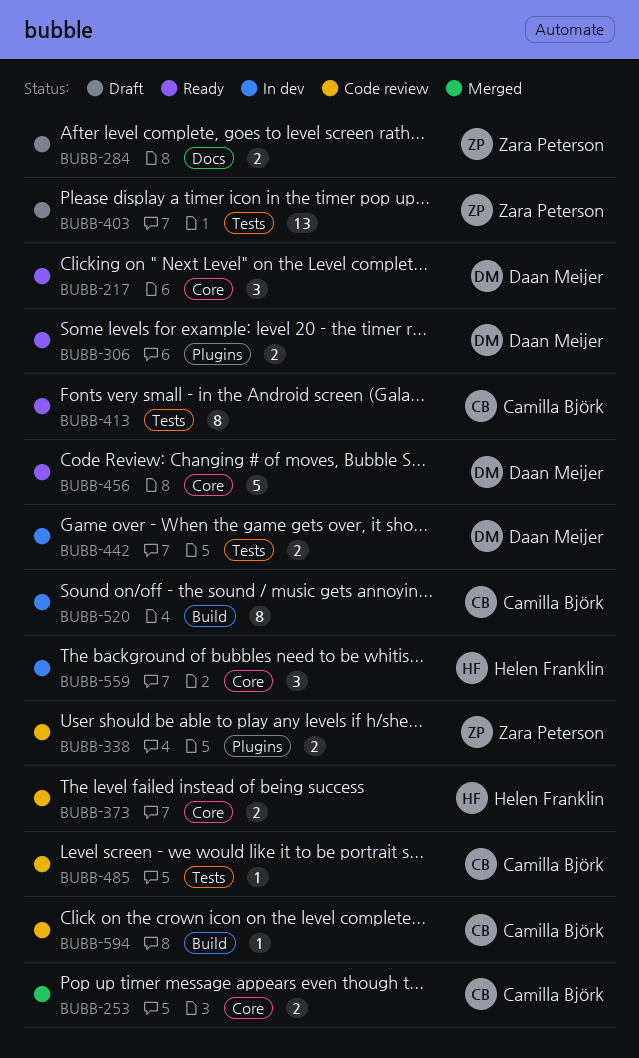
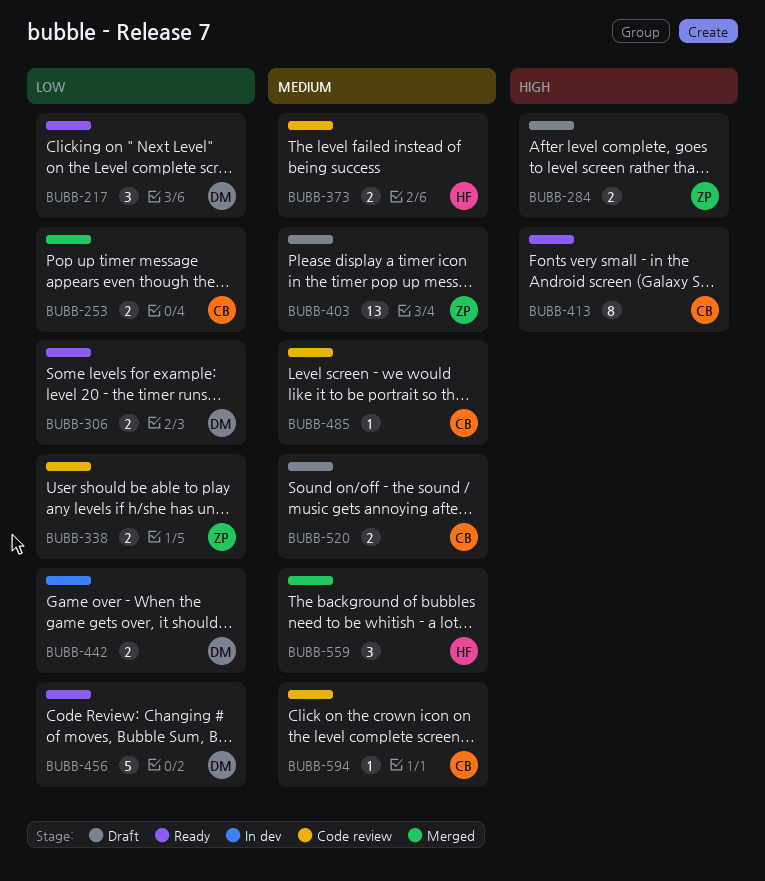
BUBB-520, status: In dev -> Draft
BUBB-520, estimate: 8 -> 2
BUBB-559, status: In dev -> Merged

